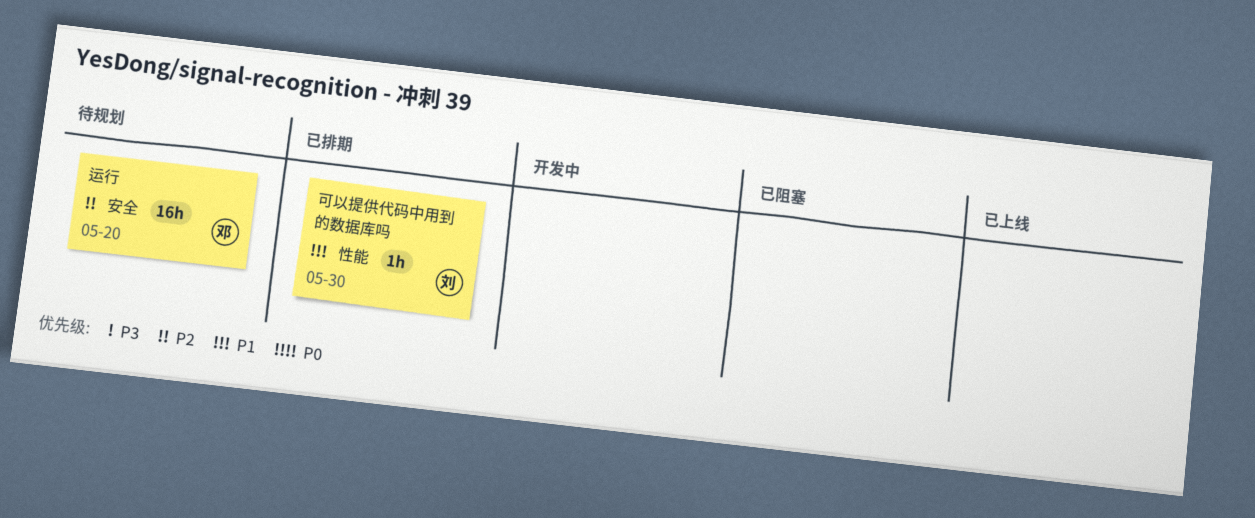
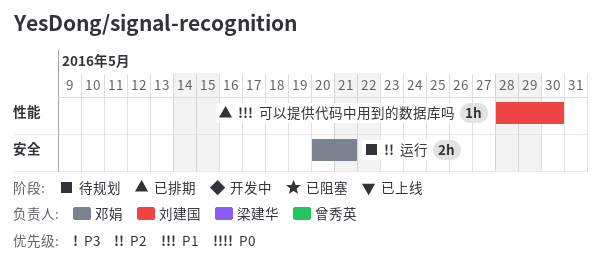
运行, estimate: 16h -> 2h
运行, due: May 20 -> May 21

